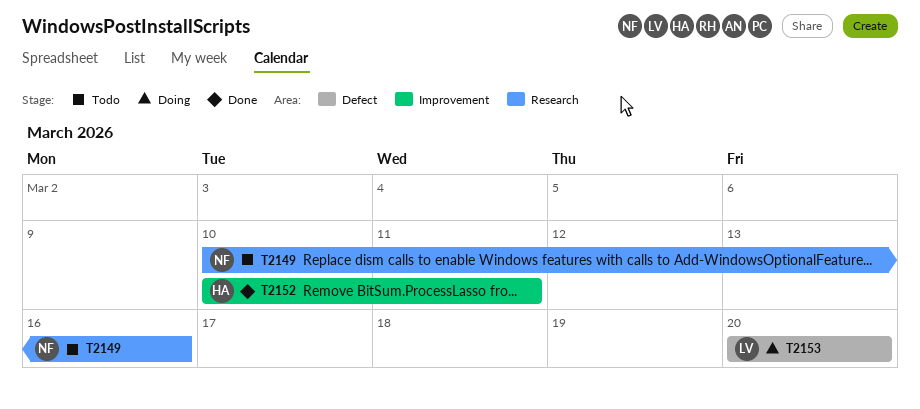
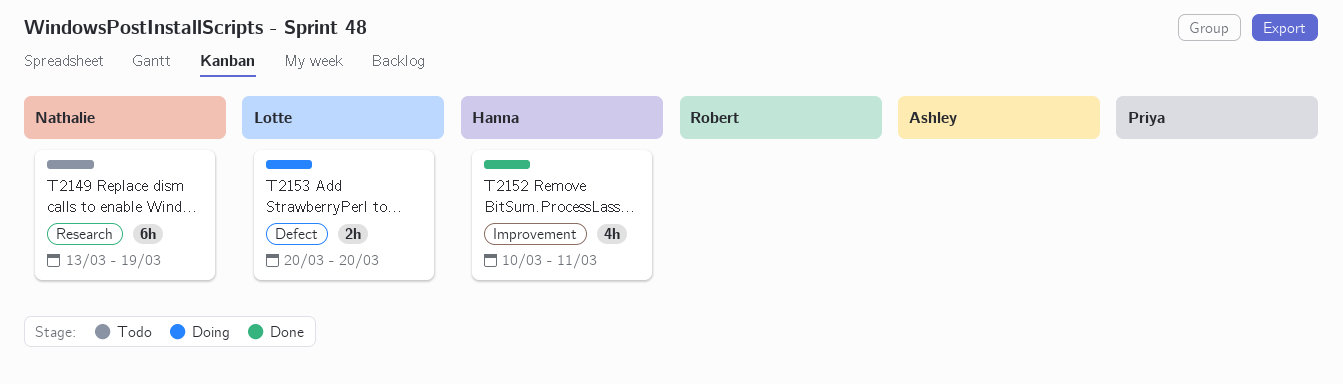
T2149, start: Mar 10 -> Mar 13
T2149, due: Mar 16 -> Mar 19

